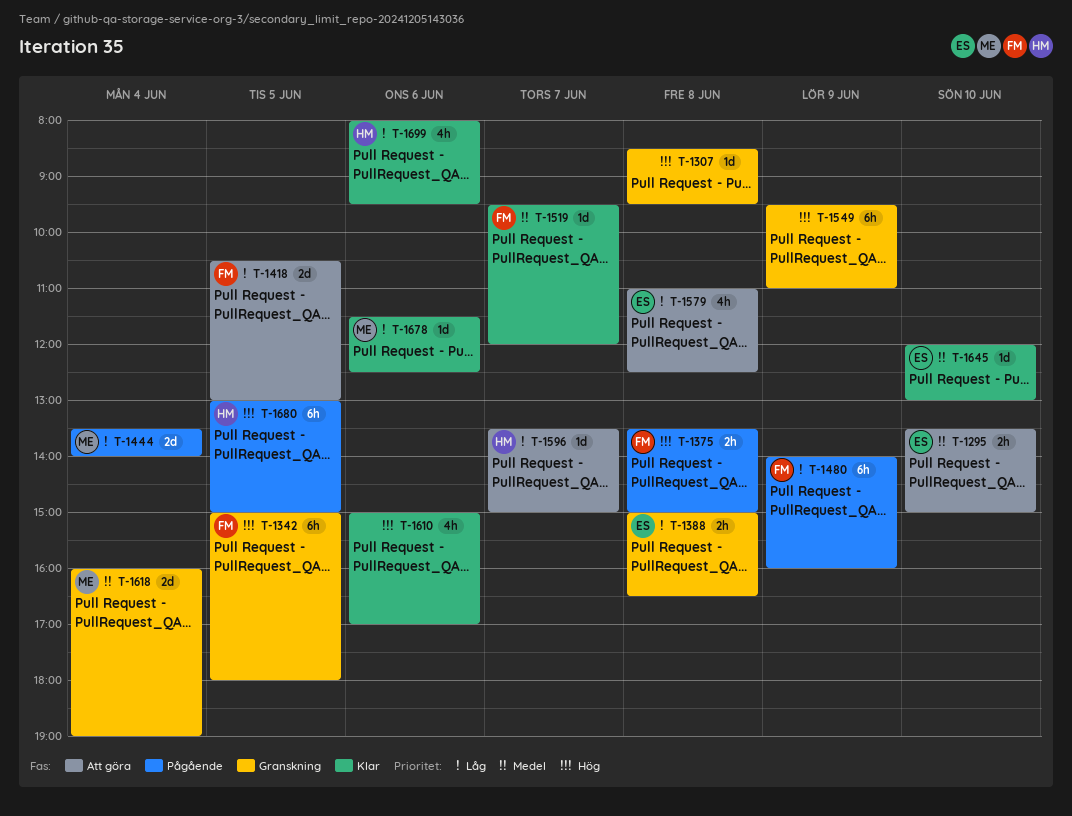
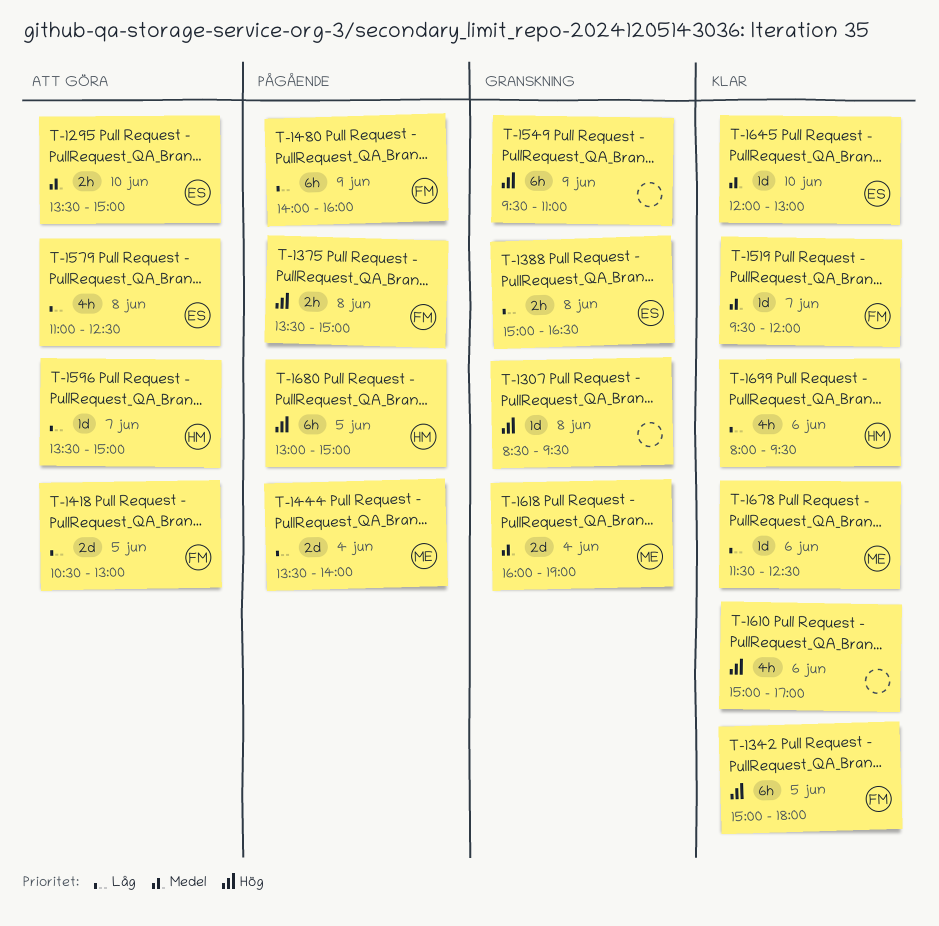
T-1342, status: Granskning -> Klar

